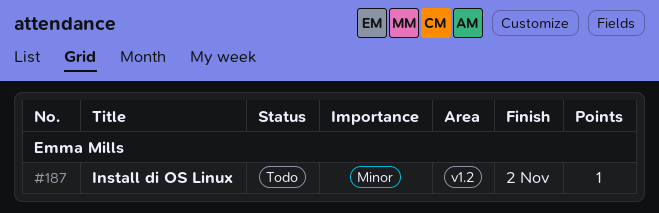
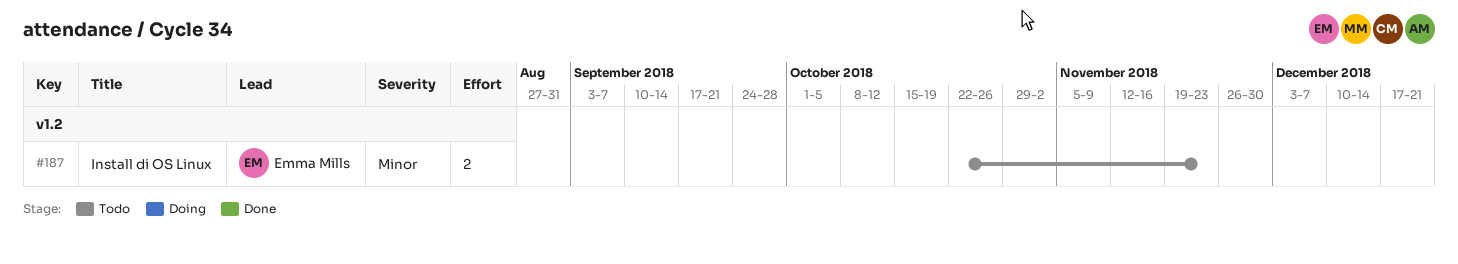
#187, estimate: 1 -> 2
#187, due: Nov 2 -> Nov 23

